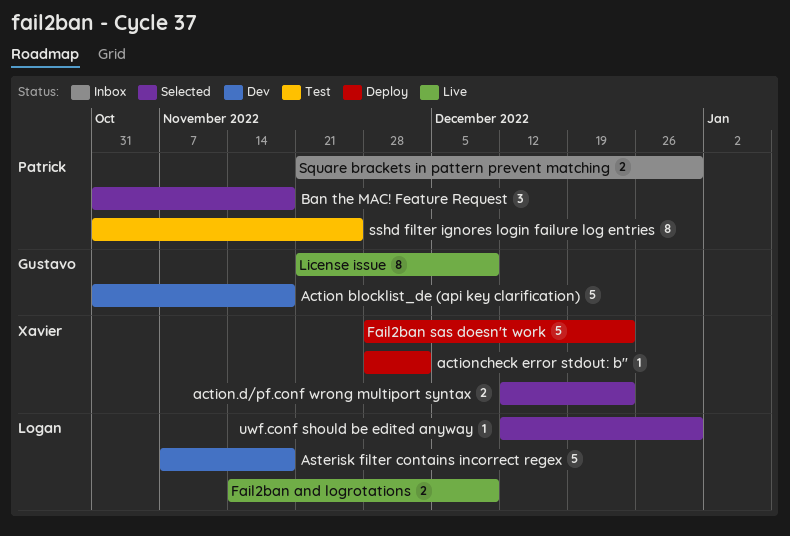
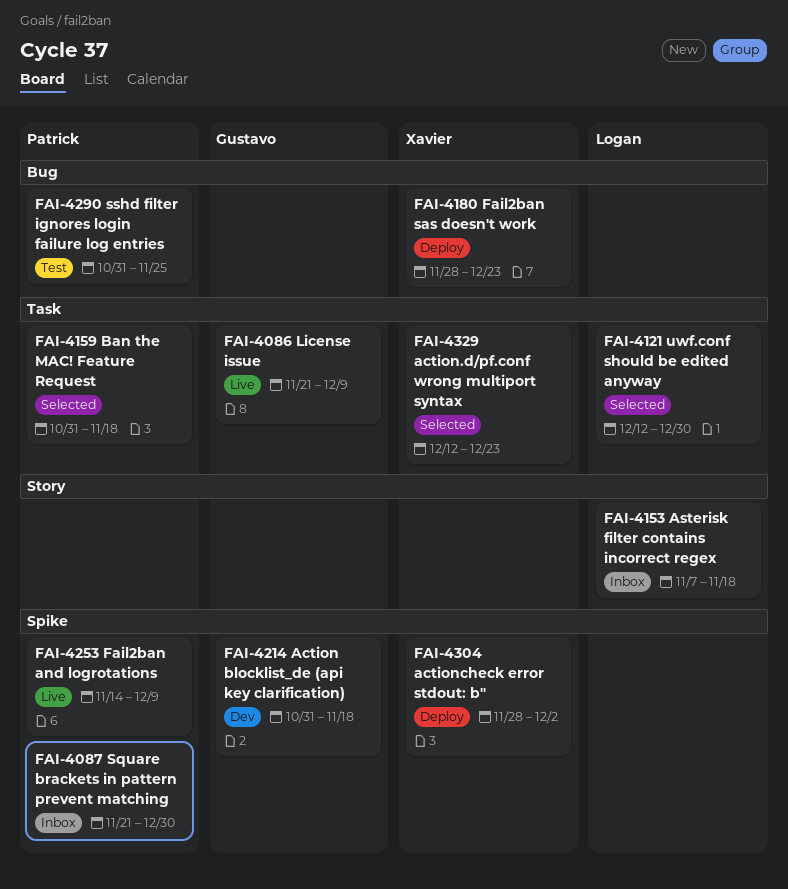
Asterisk filter contains incorrect regex, status: Dev -> Inbox
Fail2ban and logrotations, owner: Logan -> Patrick

